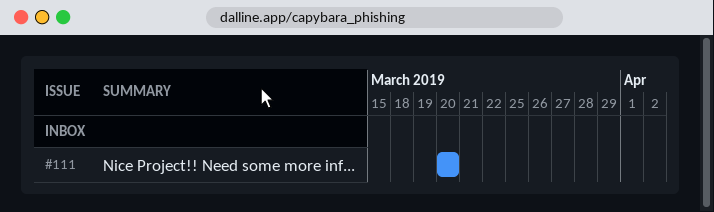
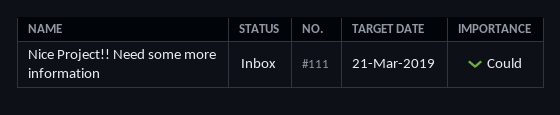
#111, due: Mar 20 -> Mar 21

